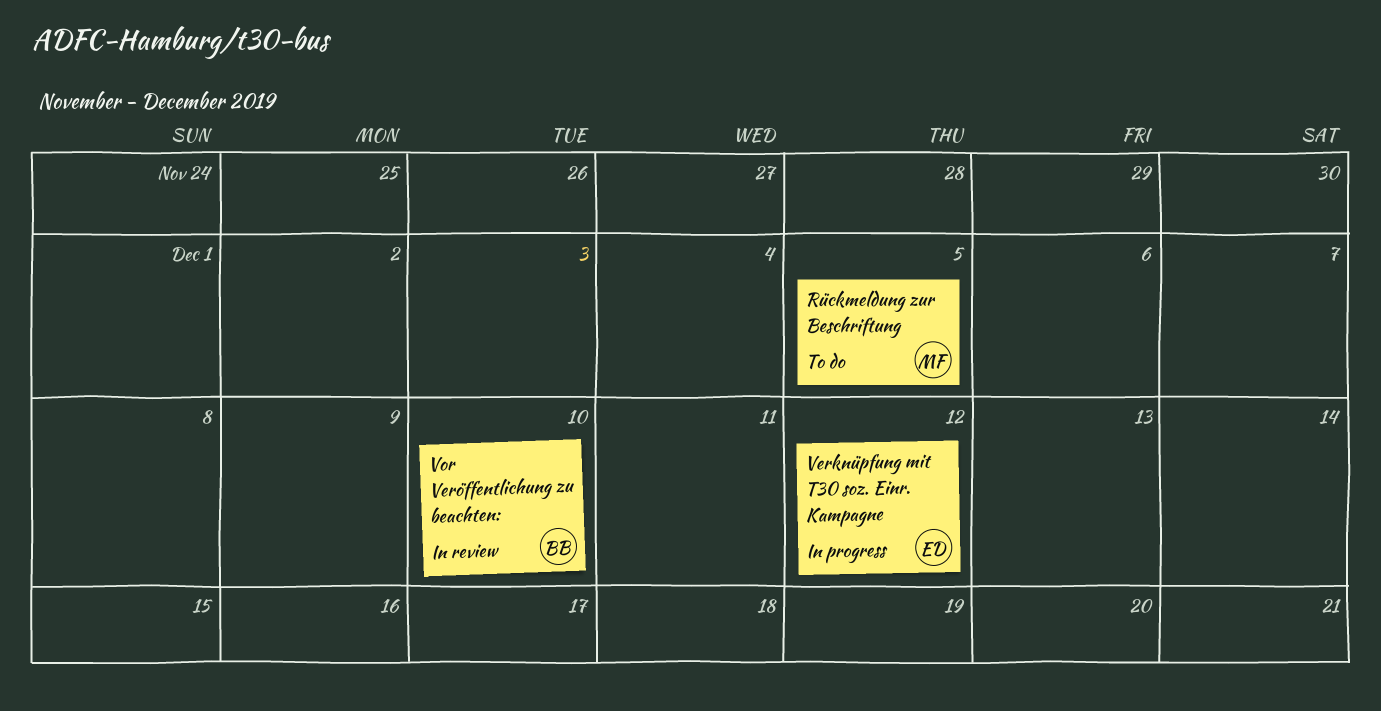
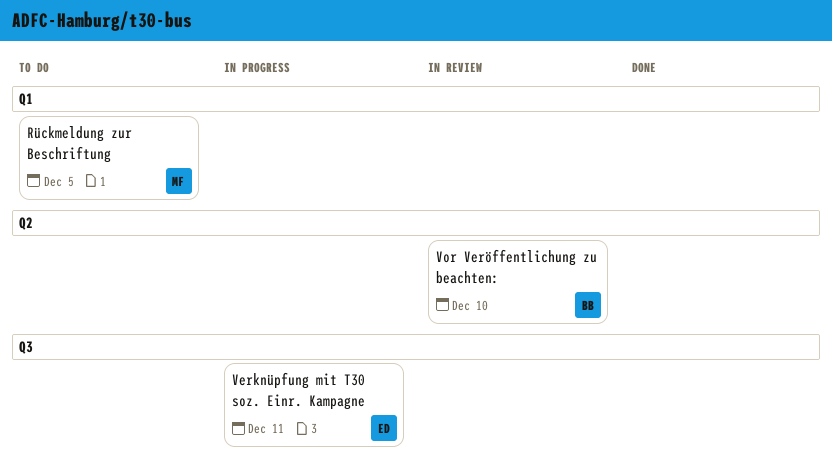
Verknüpfung mit T30 soz. Einr. Kampagne, due: Dec 12 -> Dec 11

